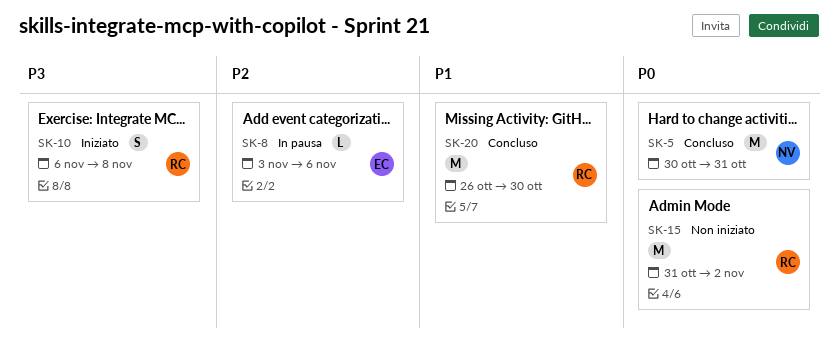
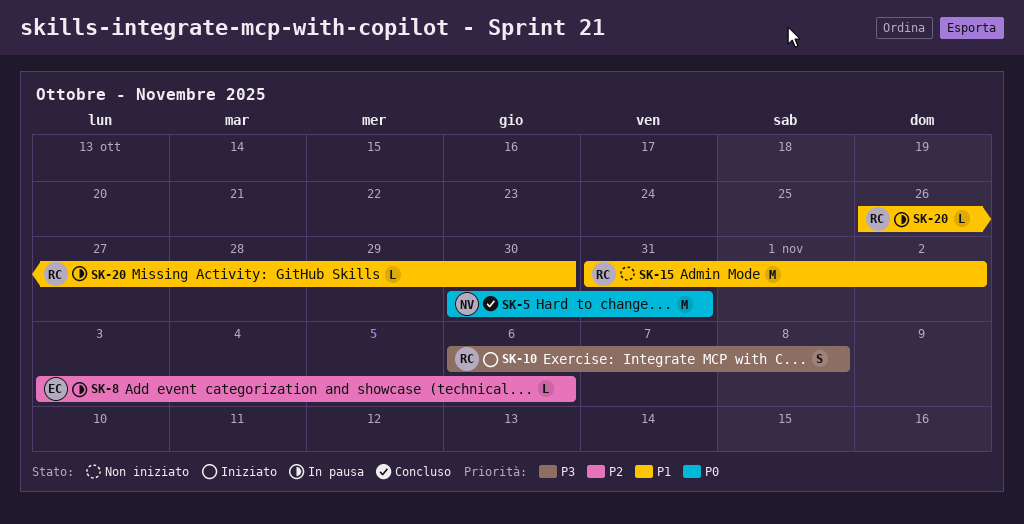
SK-15, priority: P0 -> P1
SK-20, status: Concluso -> In pausa
SK-20, estimate: M -> L

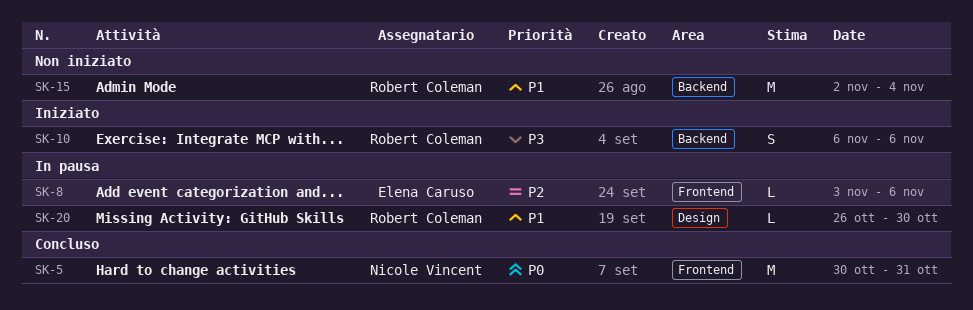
SK-10, due: Nov 8 -> Nov 6
SK-15, start: Oct 31 -> Nov 2
SK-15, due: Nov 2 -> Nov 4

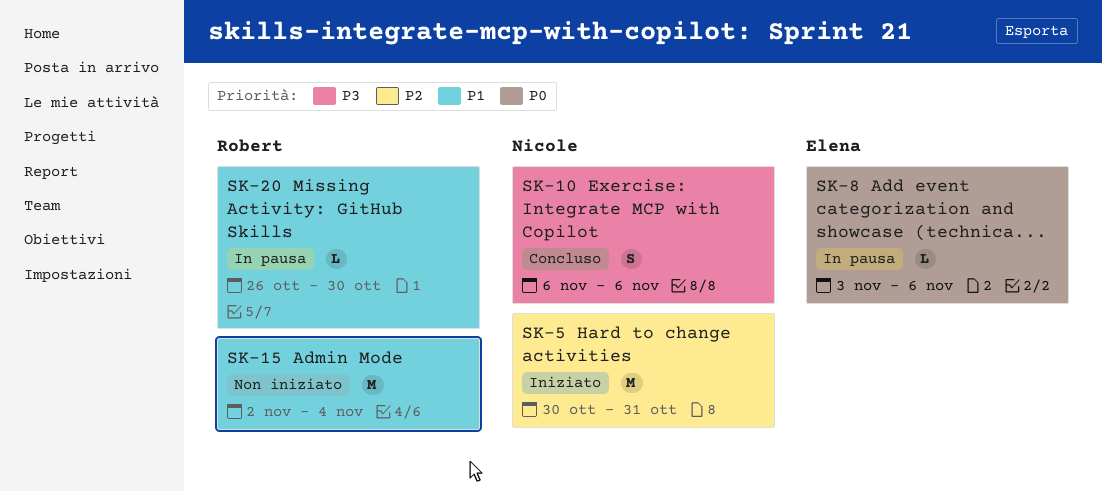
SK-5, status: Concluso -> Iniziato
SK-5, priority: P0 -> P2
SK-8, priority: P2 -> P0
SK-10, status: Iniziato -> Concluso
SK-10, owner: Robert Coleman -> Nicole Vincent

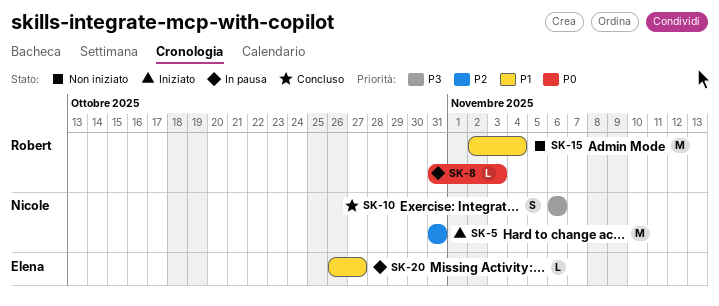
SK-5, start: Oct 30 -> Oct 31
SK-8, owner: Elena -> Robert
SK-8, start: Nov 3 -> Oct 31
SK-8, due: Nov 6 -> Nov 3
SK-20, owner: Robert -> Elena
SK-20, due: Oct 30 -> Oct 27

